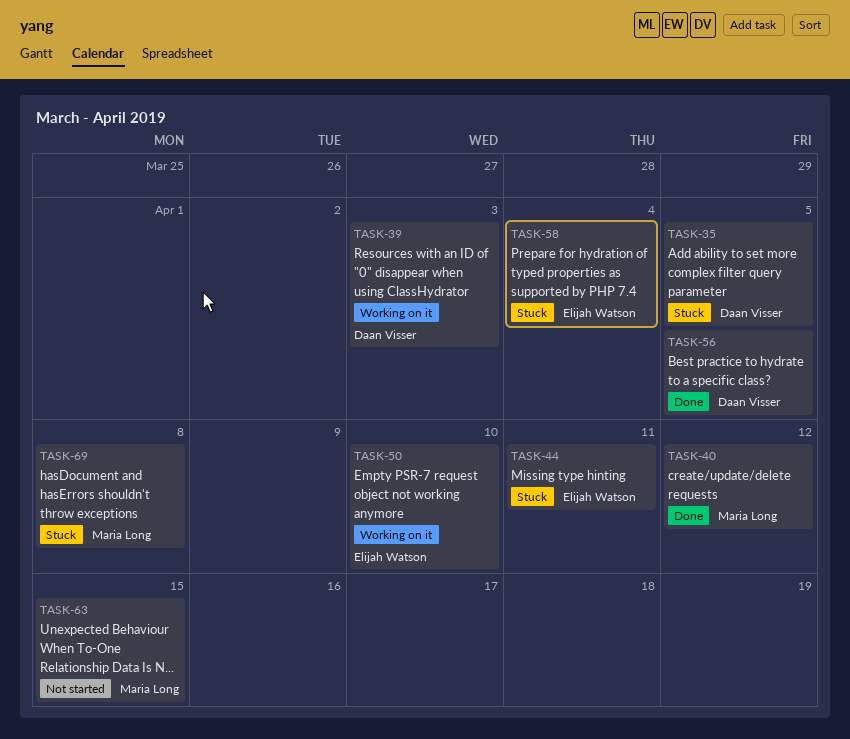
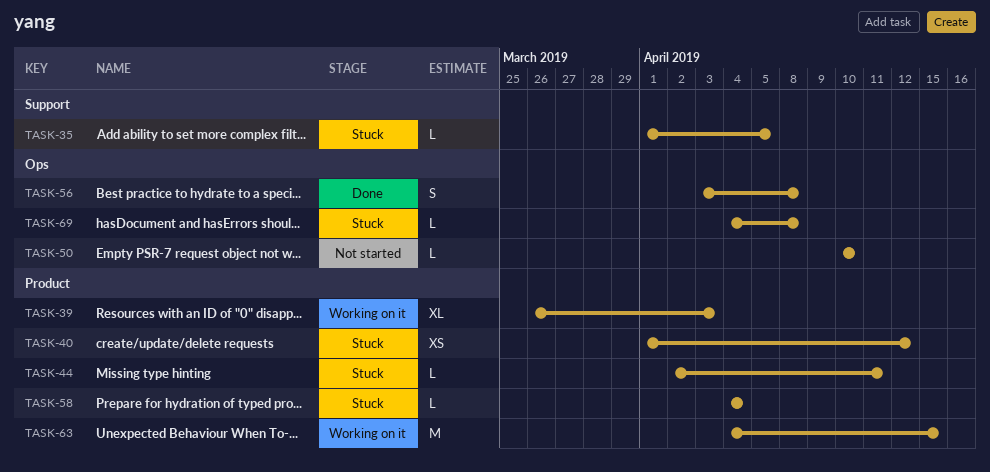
TASK-40, status: Done -> Stuck
TASK-50, status: Working on it -> Not started
TASK-56, due: Apr 5 -> Apr 8
TASK-63, status: Not started -> Working on it

